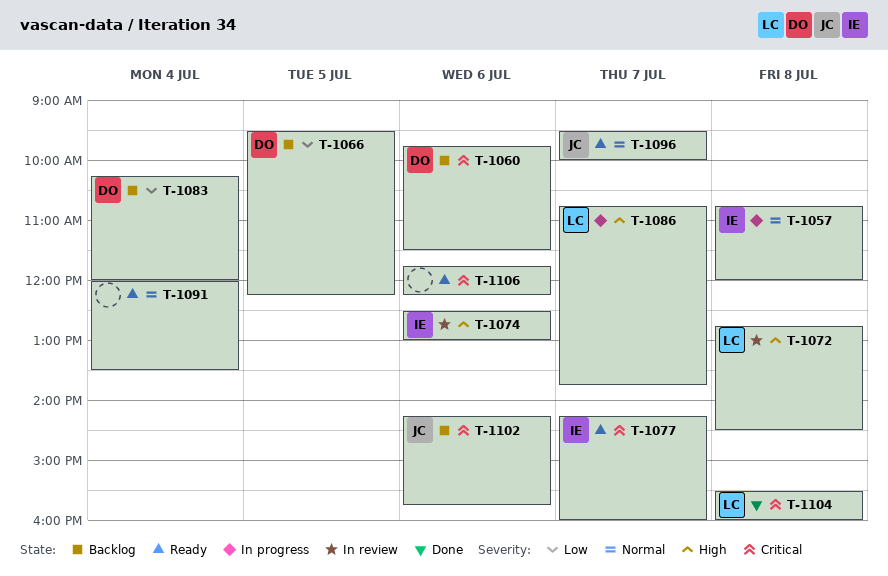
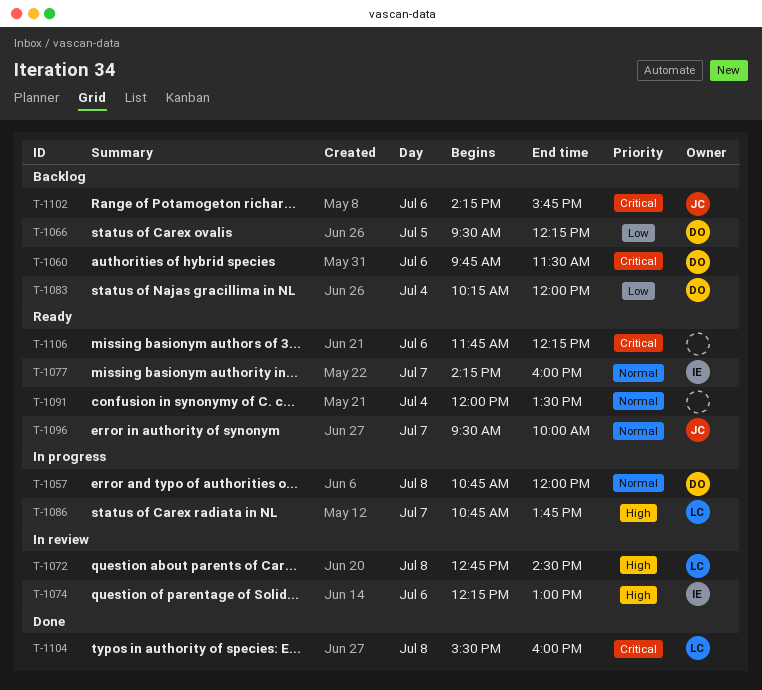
T-1057, owner: IE -> DO
T-1074, begins: 12:30 -> 12:15
T-1077, priority: Critical -> Normal

